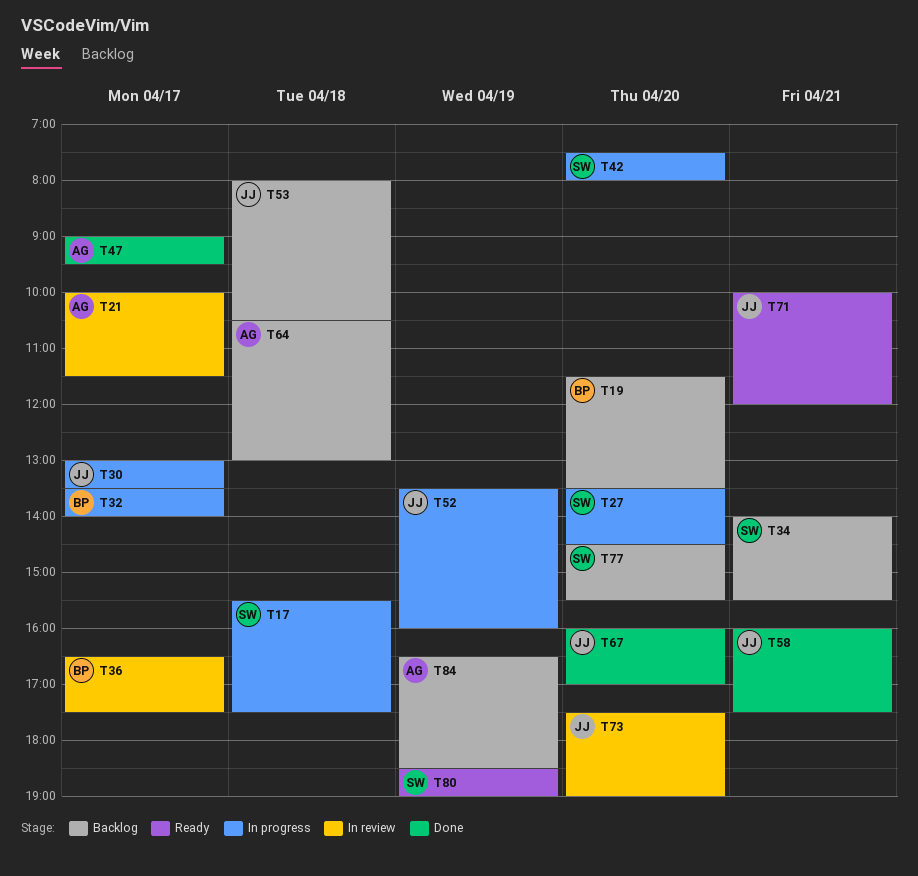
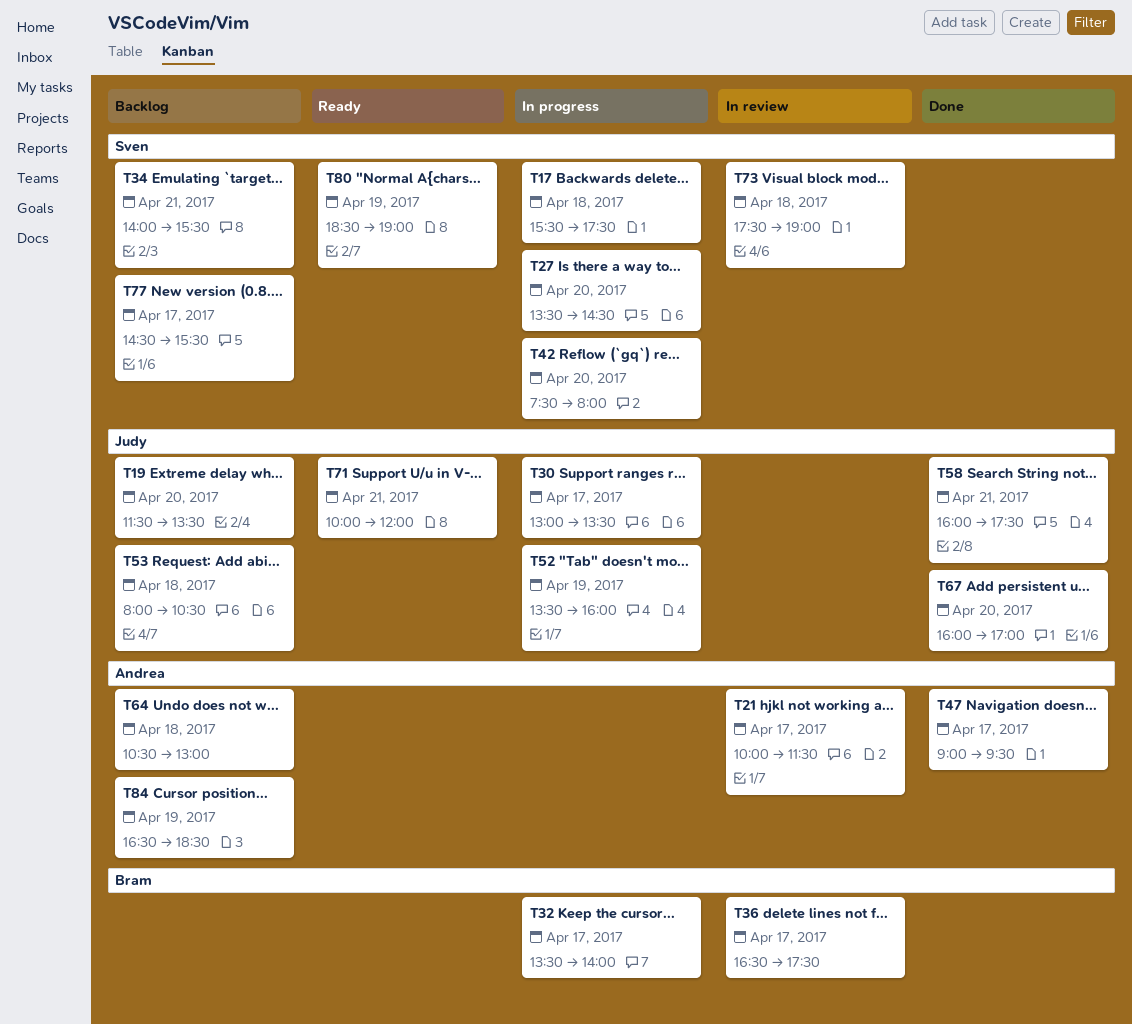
T19, owner: Bram -> Judy
T73, owner: Judy -> Sven
T73, day: Apr 20 -> Apr 18
T77, day: Apr 20 -> Apr 17

